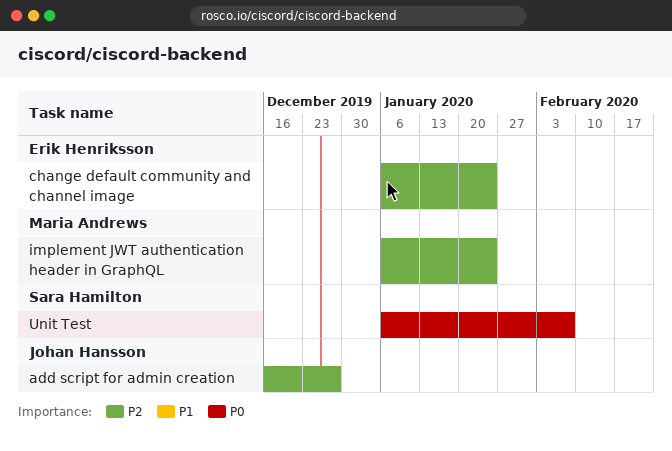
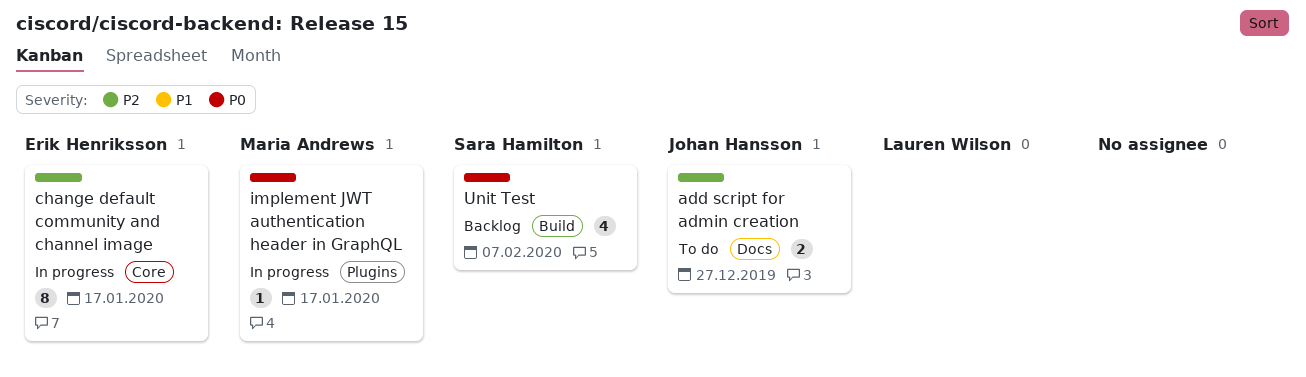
change default community and channel image, due: Jan 24 -> Jan 17
implement JWT authentication header in GraphQL, priority: P2 -> P0
implement JWT authentication header in GraphQL, due: Jan 24 -> Jan 17

